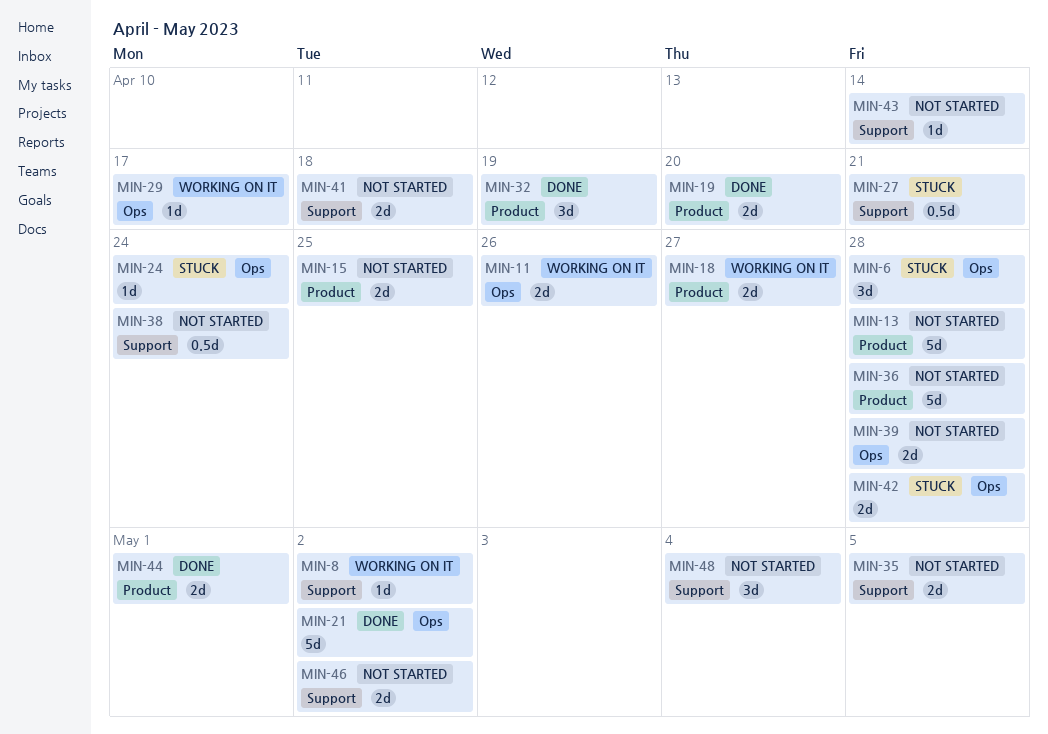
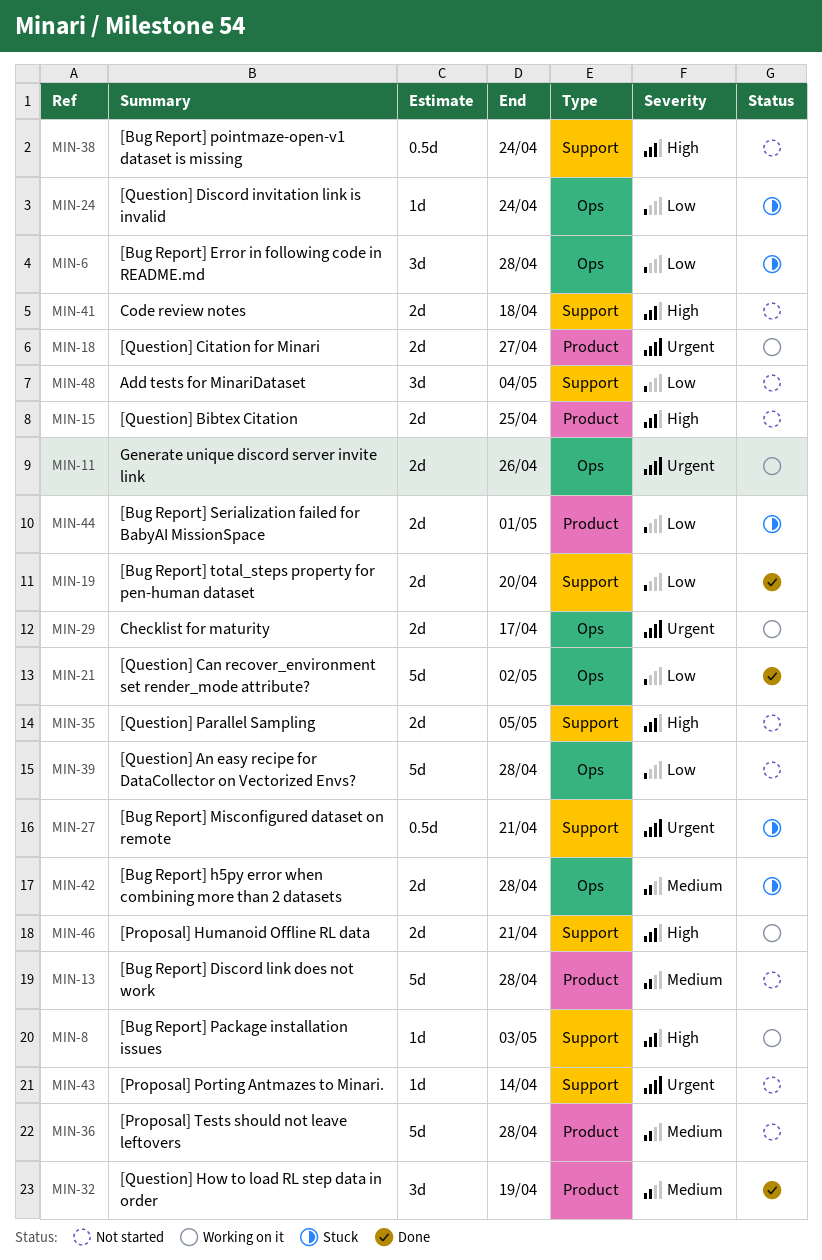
MIN-8, due: May 2 -> May 3
MIN-19, label: Product -> Support
MIN-29, estimate: 1d -> 2d
MIN-39, estimate: 2d -> 5d
MIN-44, status: Done -> Stuck
MIN-46, status: Not started -> Working on it
MIN-46, due: May 2 -> Apr 21

